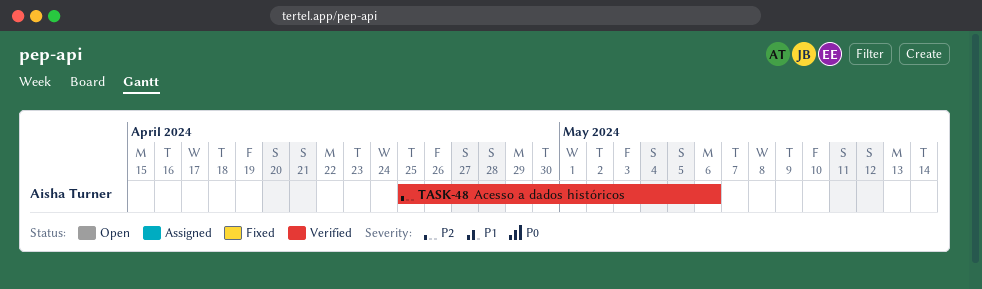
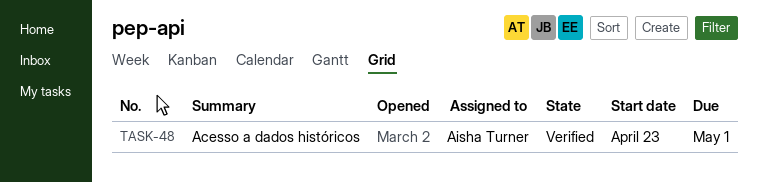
TASK-48, start: Apr 25 -> Apr 23
TASK-48, due: May 6 -> May 1

